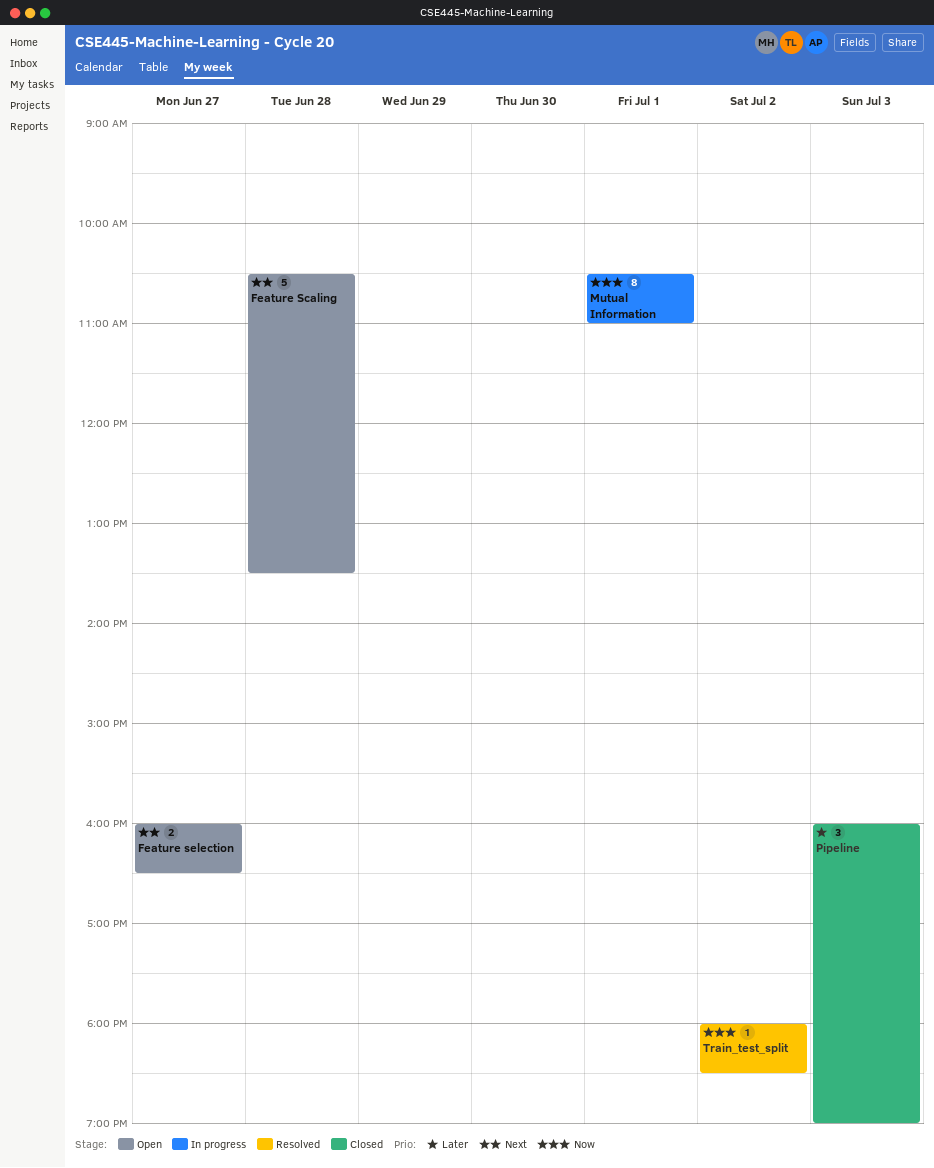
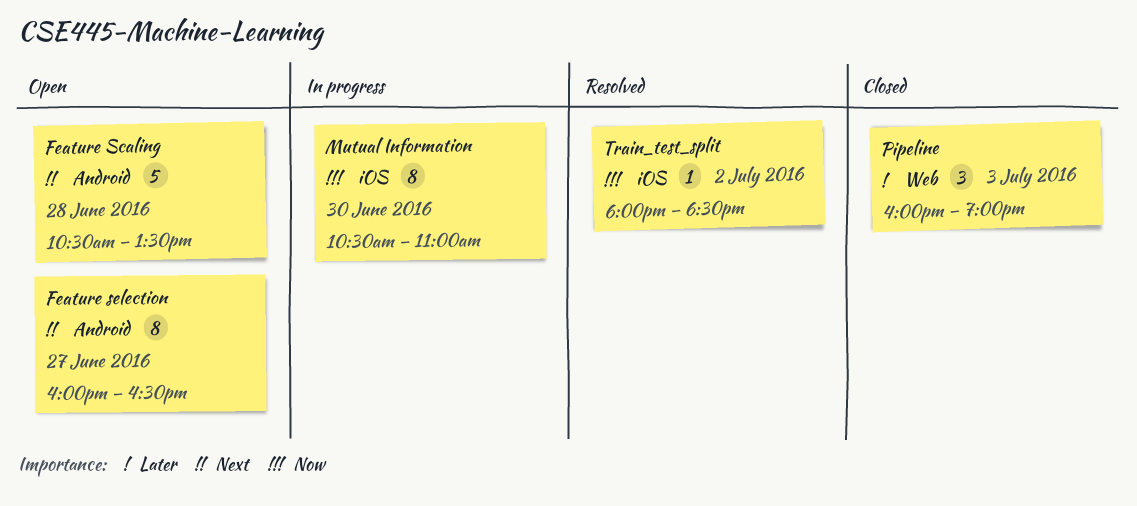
Feature selection, estimate: 2 -> 8
Mutual Information, day: Jul 1 -> Jun 30

